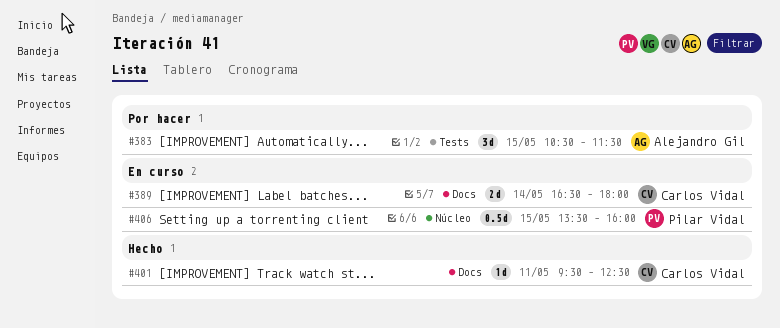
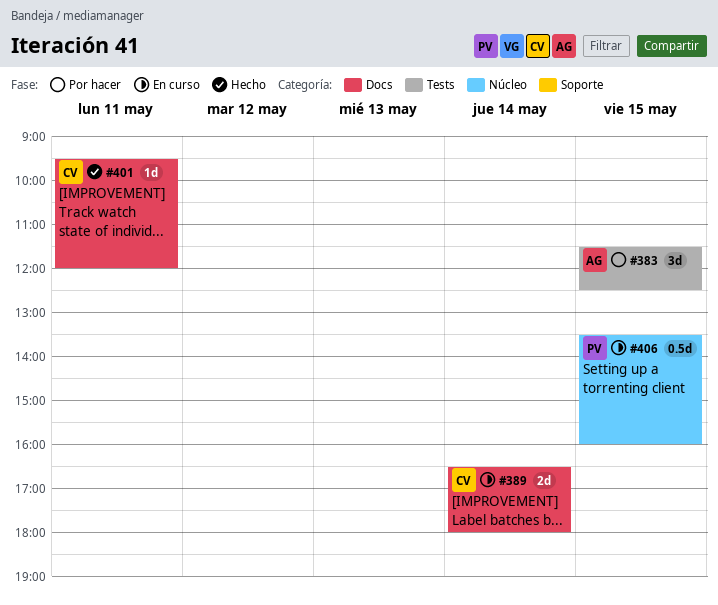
#383, begins: 10:30 -> 11:30
#383, ends: 11:30 -> 12:30
#401, ends: 12:30 -> 12:00

